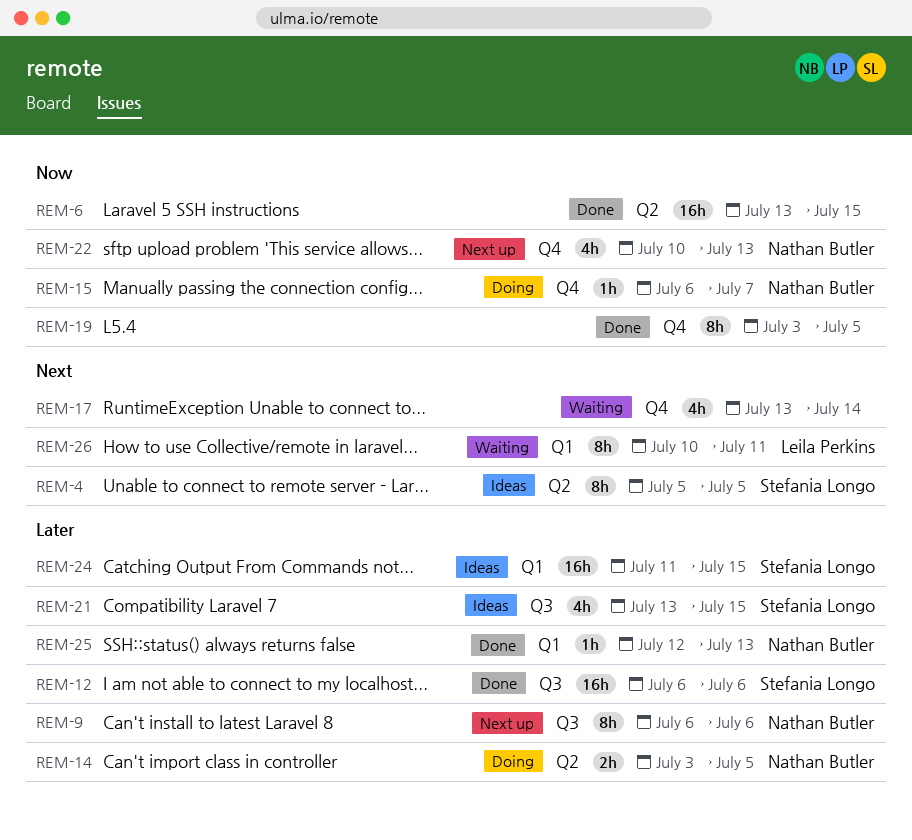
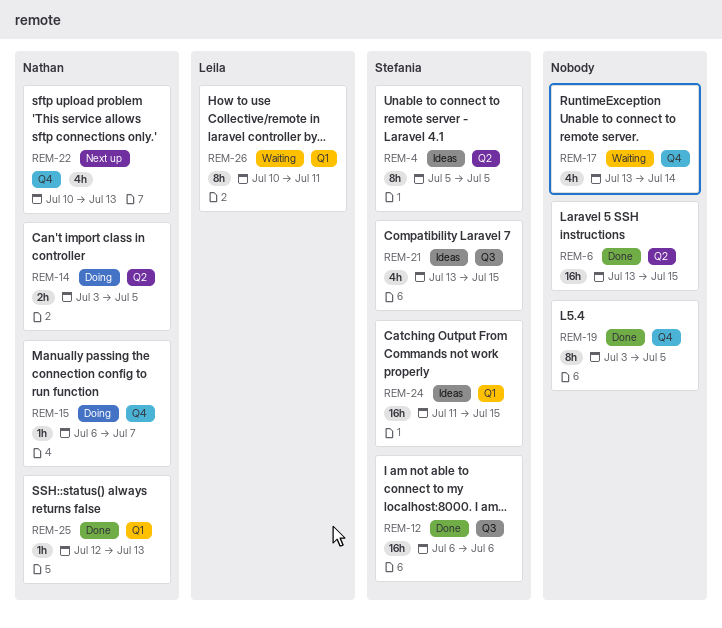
REM-9: present -> none

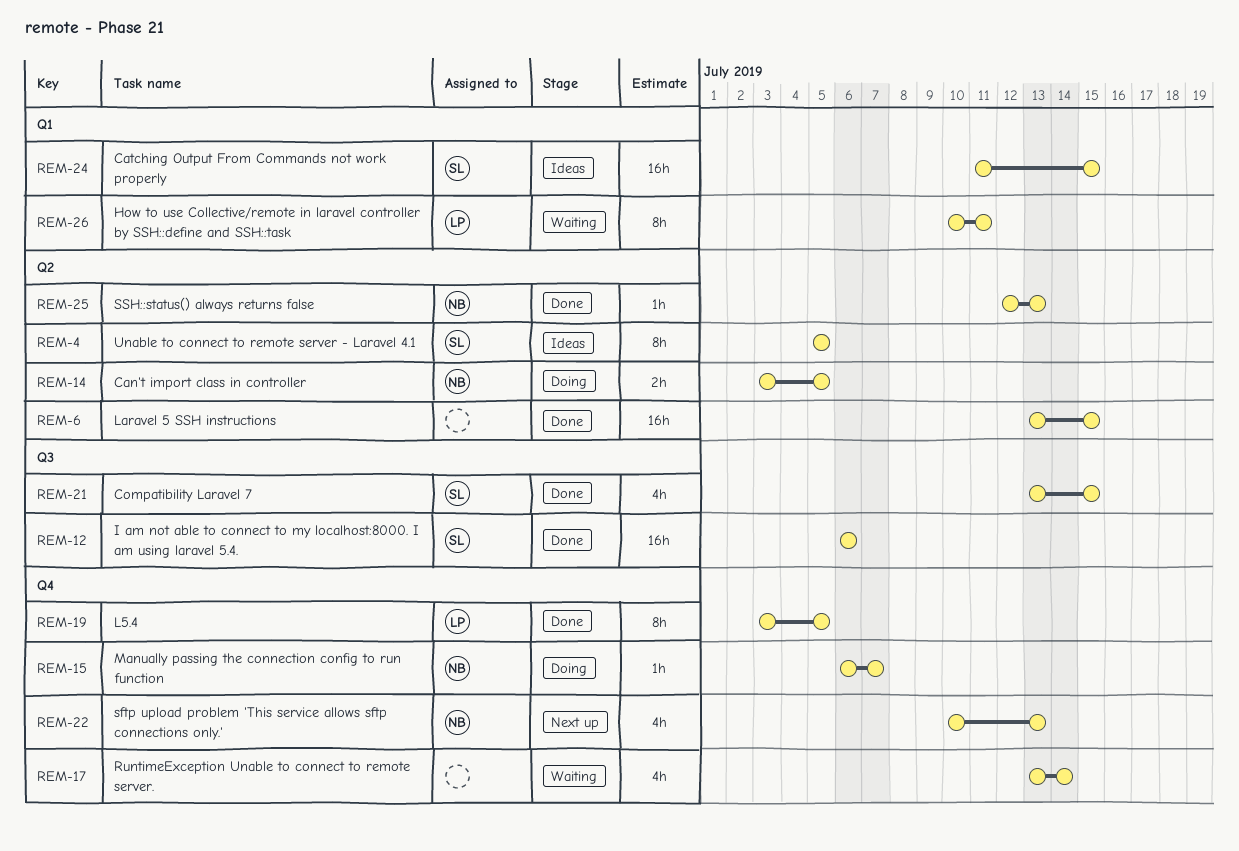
REM-19, owner: none -> Leila
REM-21, status: Ideas -> Done
REM-25, label: Q1 -> Q2

